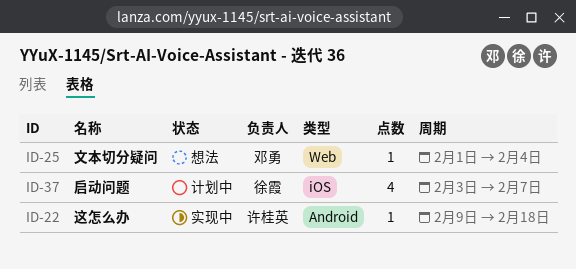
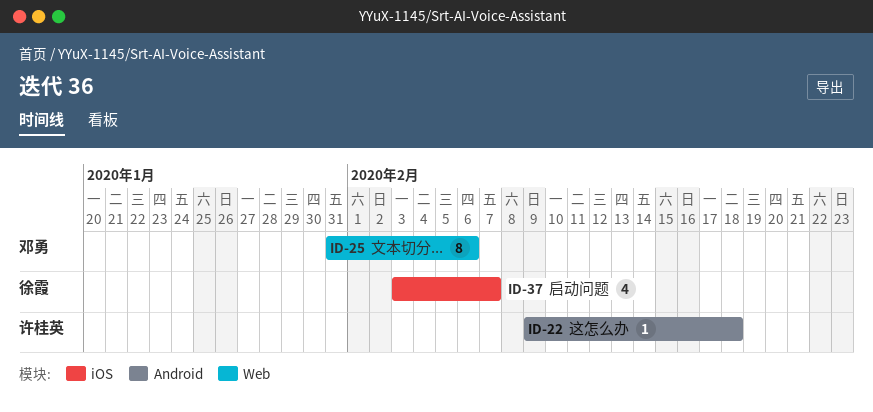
ID-25, estimate: 1 -> 8
ID-25, start: Feb 1 -> Jan 31
ID-25, due: Feb 4 -> Feb 6

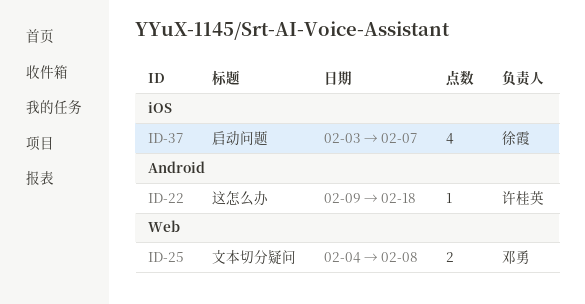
ID-25, estimate: 8 -> 2
ID-25, start: Jan 31 -> Feb 4
ID-25, due: Feb 6 -> Feb 8

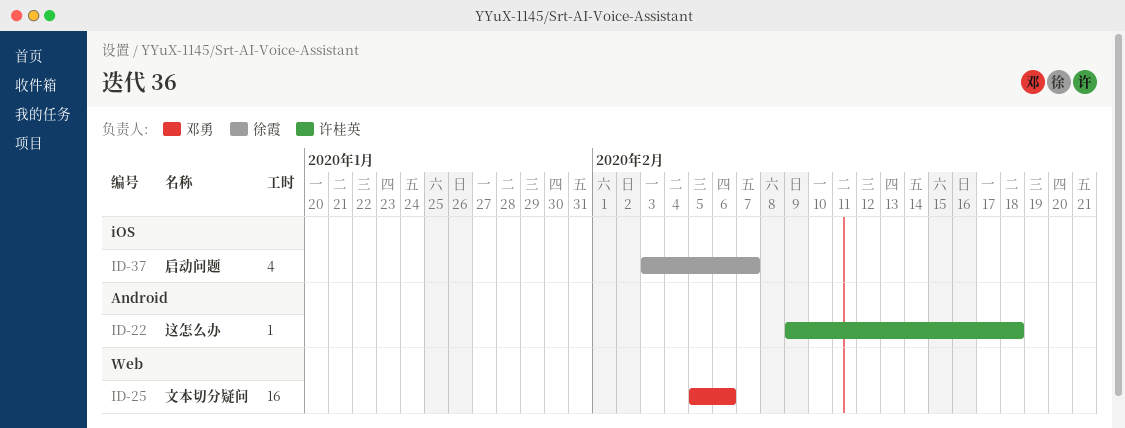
ID-25, estimate: 2 -> 16
ID-25, start: Feb 4 -> Feb 5
ID-25, due: Feb 8 -> Feb 6

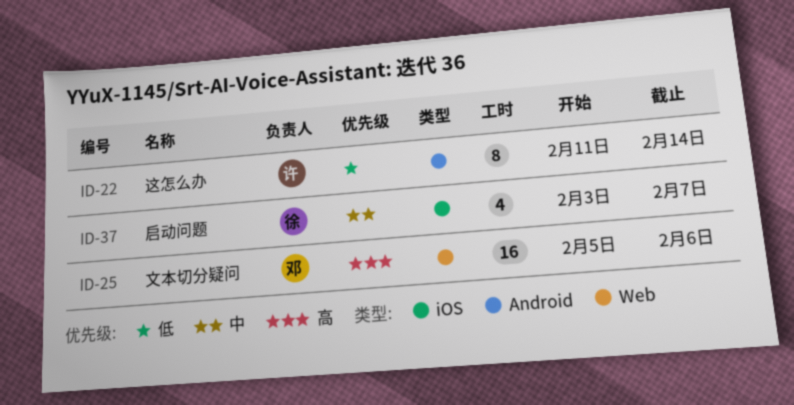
ID-22, estimate: 1 -> 8
ID-22, start: Feb 9 -> Feb 11
ID-22, due: Feb 18 -> Feb 14

